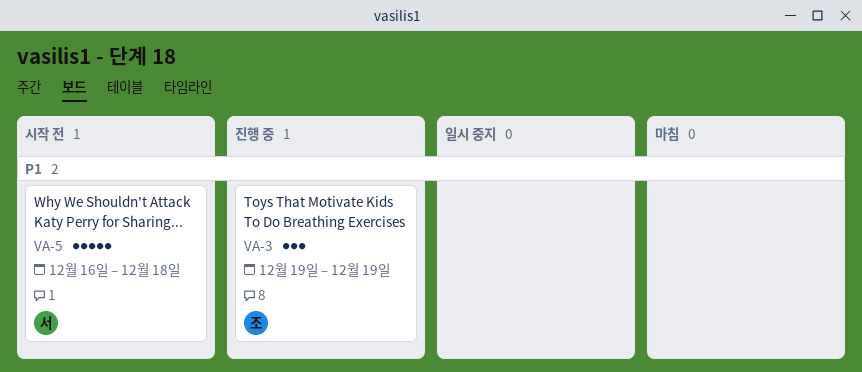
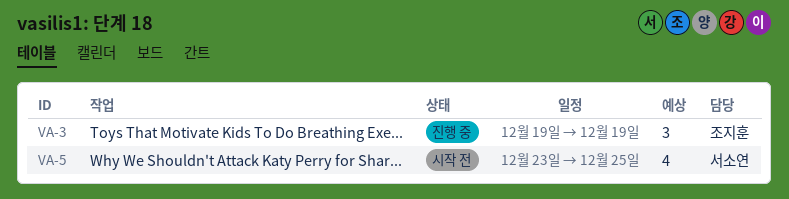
VA-5, estimate: 5 -> 4
VA-5, start: Dec 16 -> Dec 23
VA-5, due: Dec 18 -> Dec 25

